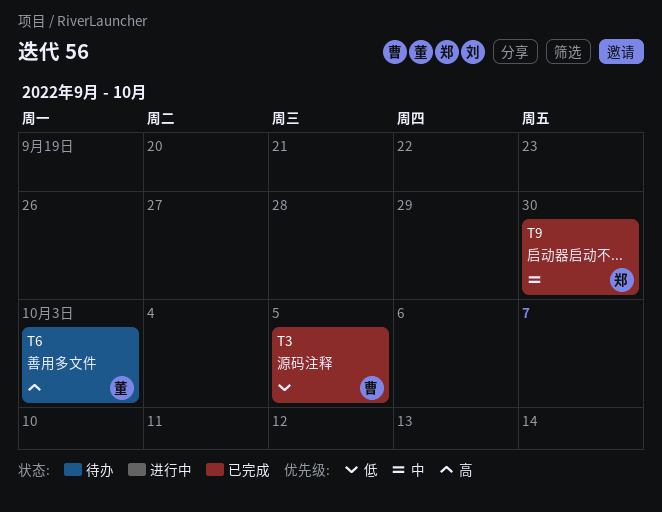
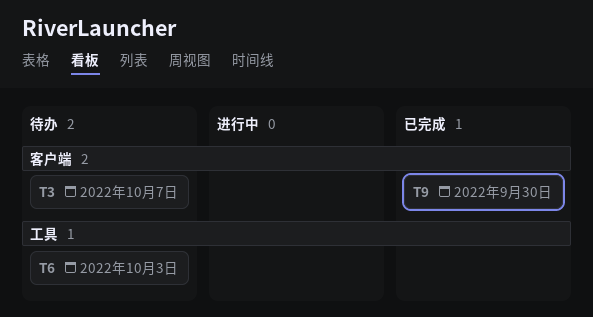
T3, status: 已完成 -> 待办
T3, due: Oct 5 -> Oct 7

